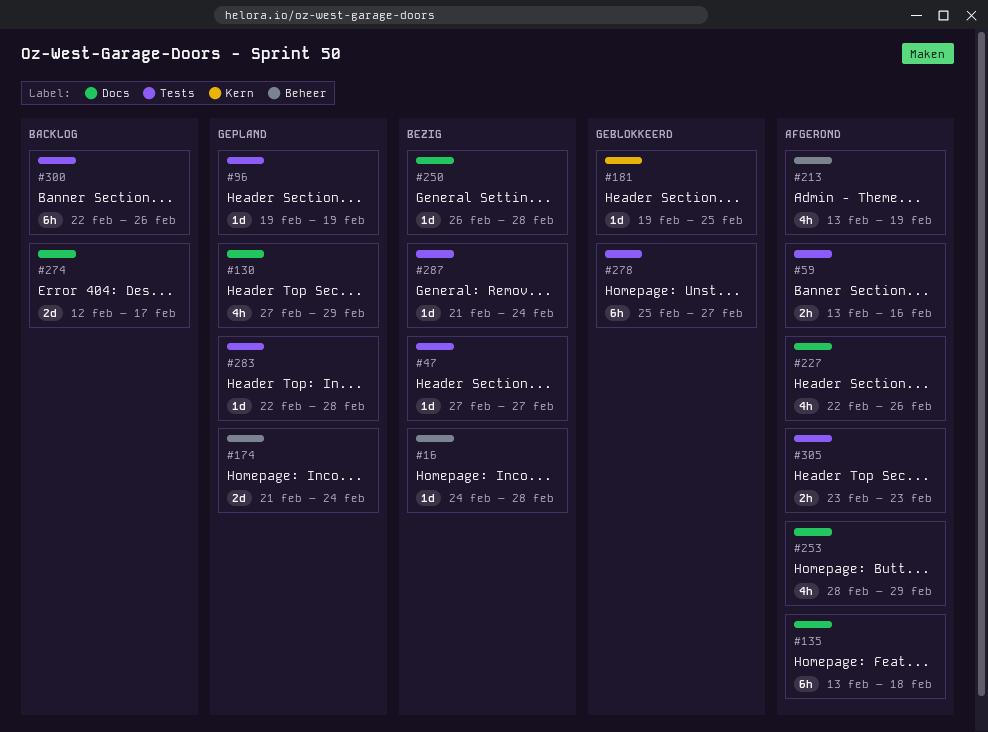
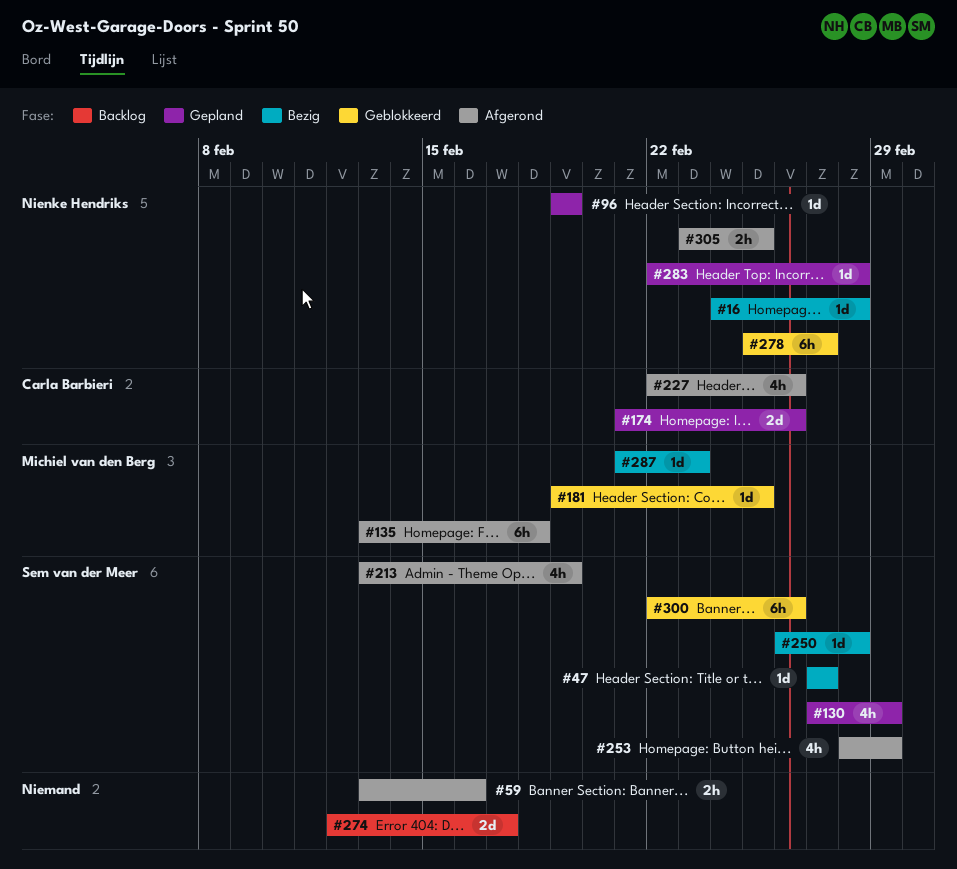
#174, due: Feb 24 -> Feb 26
#287, due: Feb 24 -> Feb 23
#300, status: Backlog -> Geblokkeerd
#305, due: Feb 23 -> Feb 25

